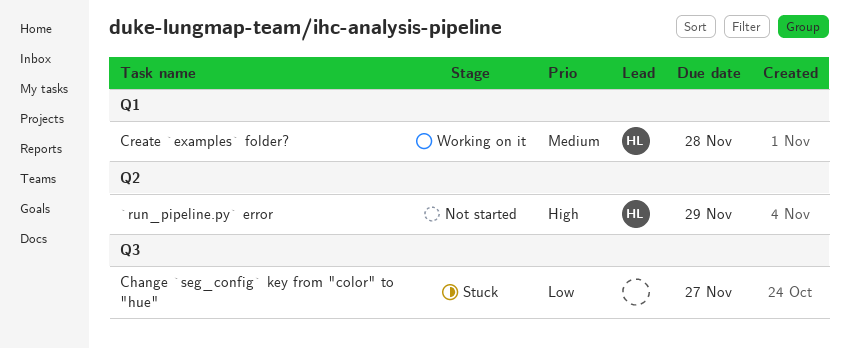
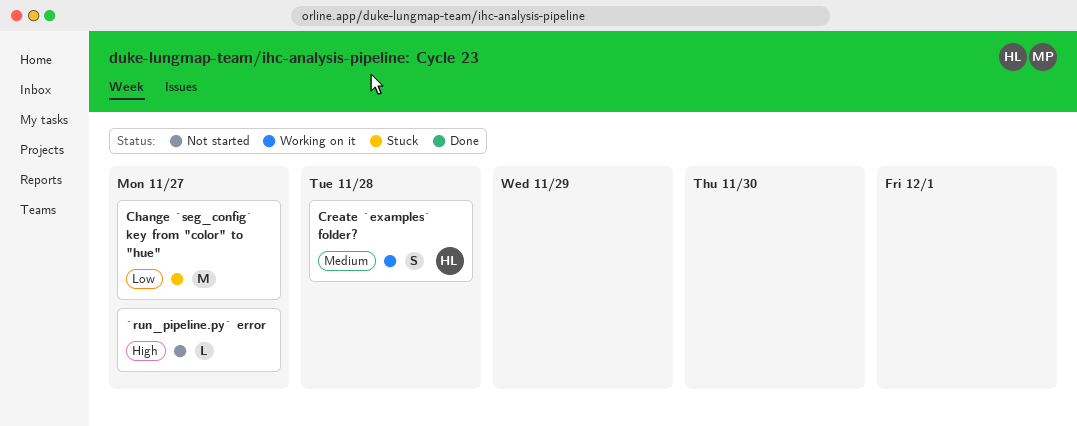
`run_pipeline.py` error, owner: HL -> none
`run_pipeline.py` error, due: Nov 29 -> Nov 27

